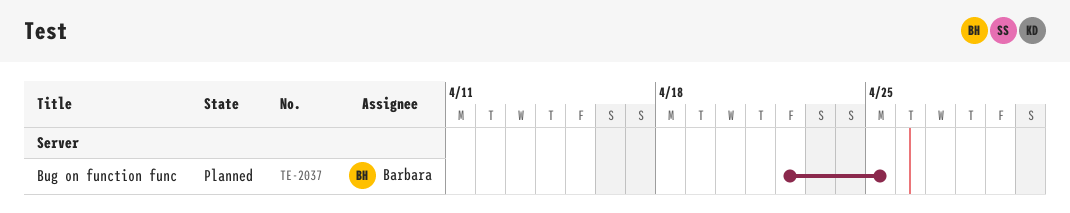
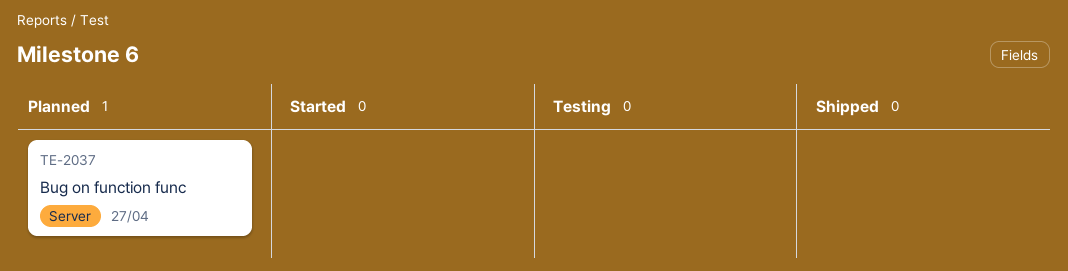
TE-2037, due: Apr 25 -> Apr 27

